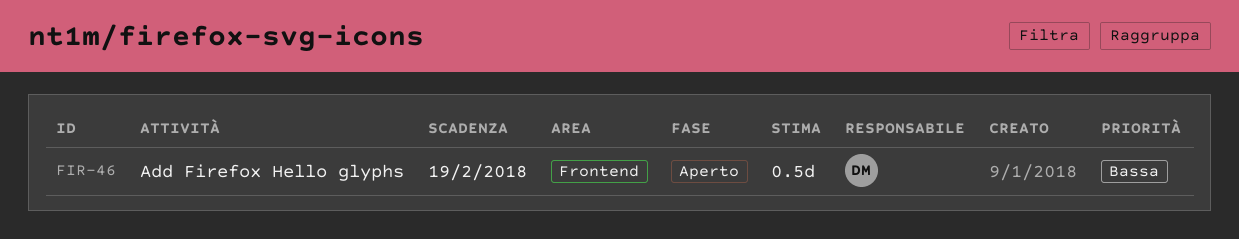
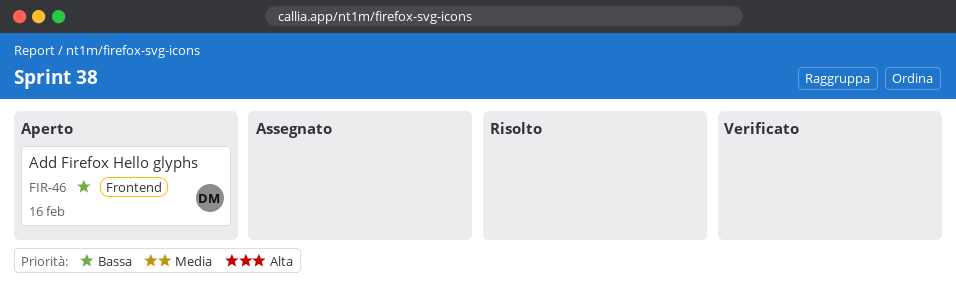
FIR-46, due: Feb 19 -> Feb 16

